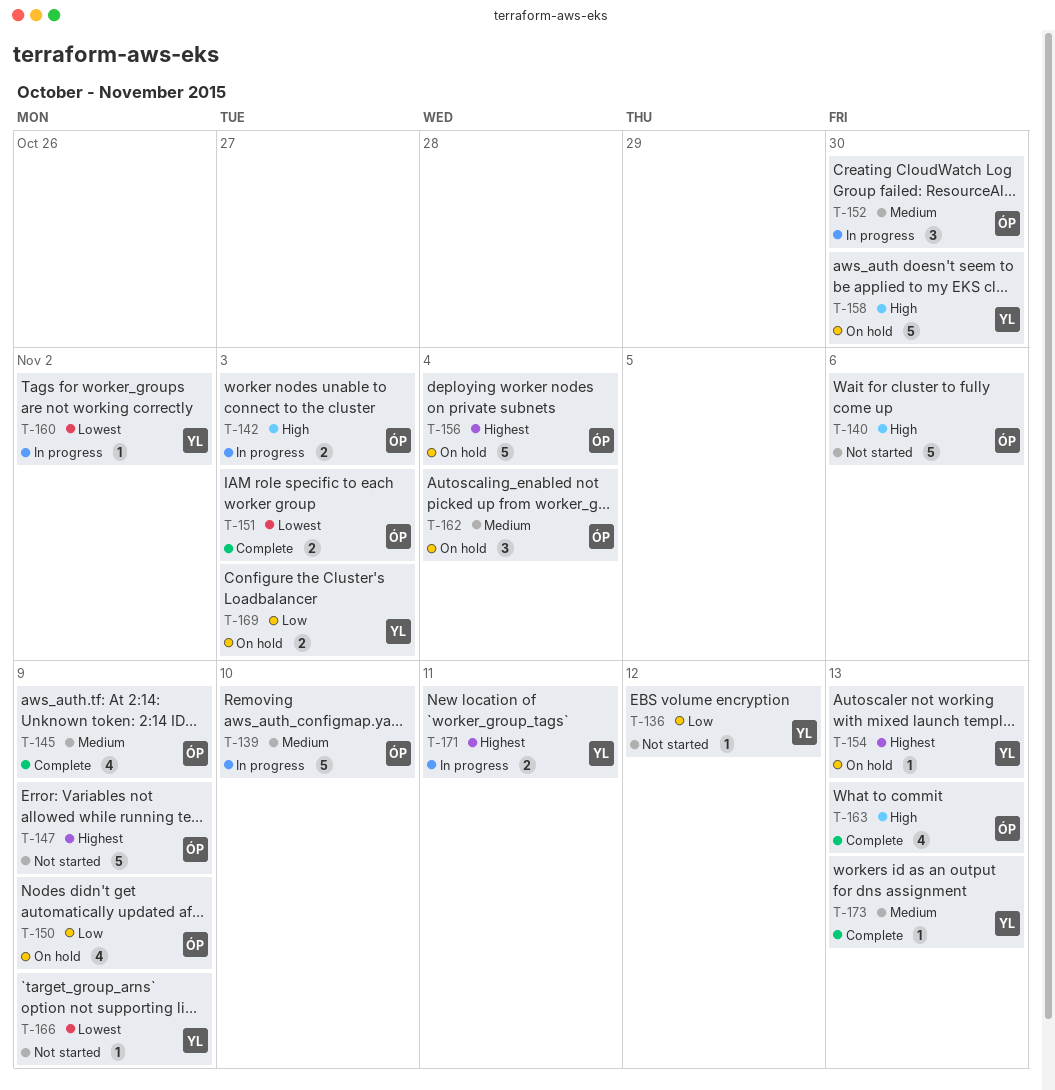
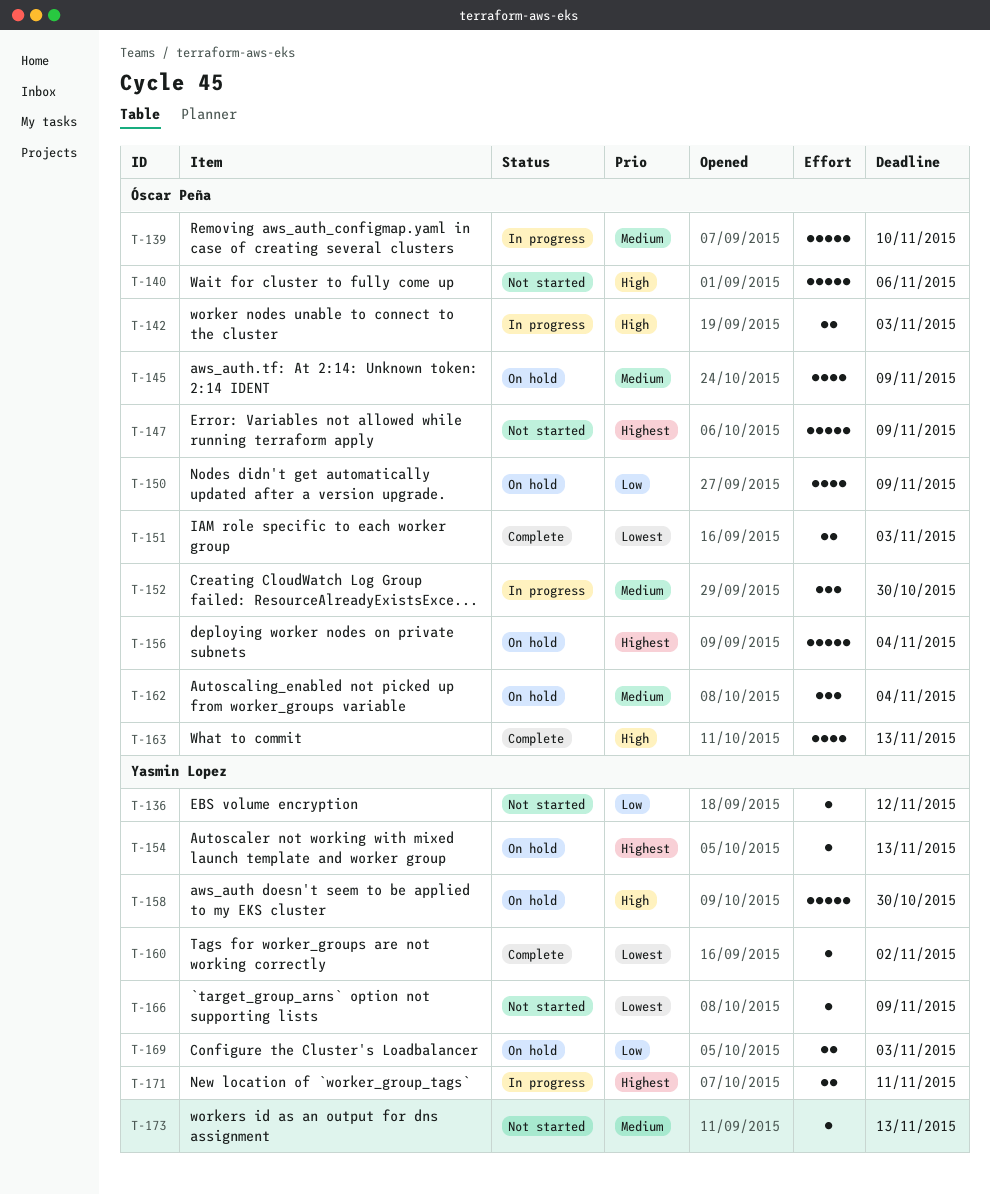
T-145, status: Complete -> On hold
T-160, status: In progress -> Complete
T-173, status: Complete -> Not started

